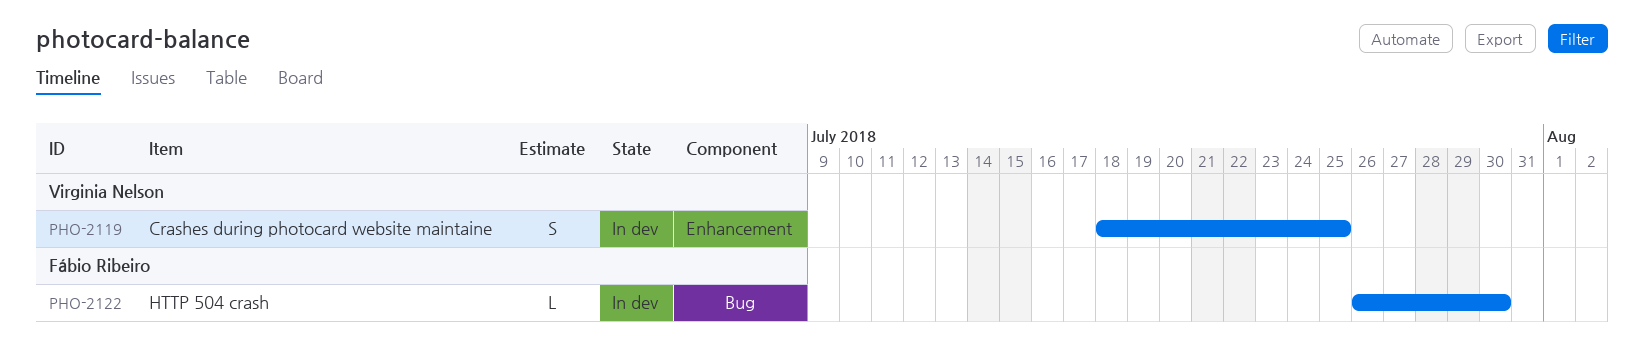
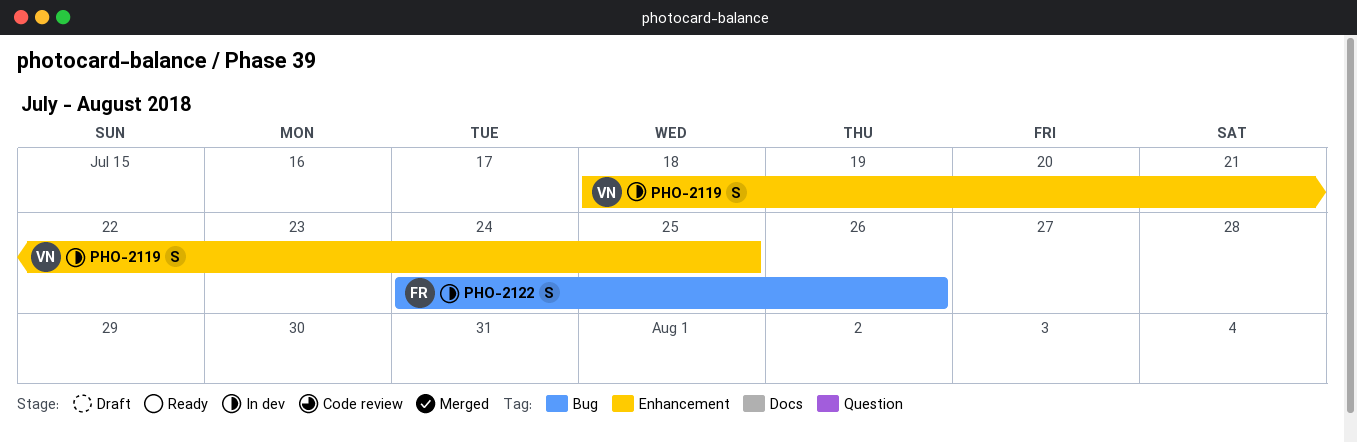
PHO-2122, estimate: L -> S
PHO-2122, start: Jul 26 -> Jul 24
PHO-2122, due: Jul 30 -> Jul 26

